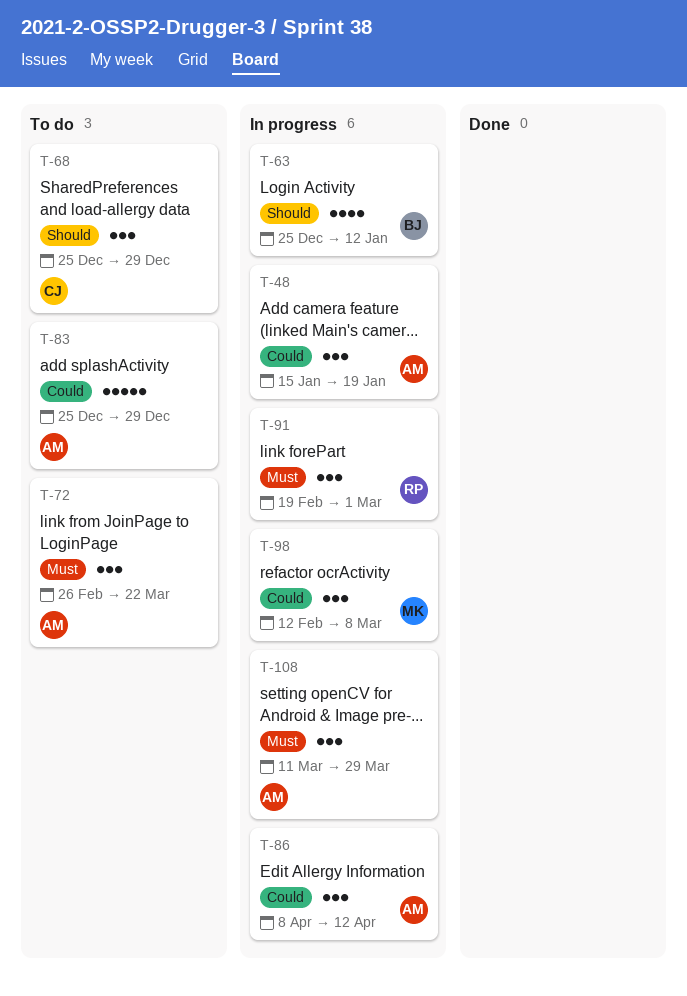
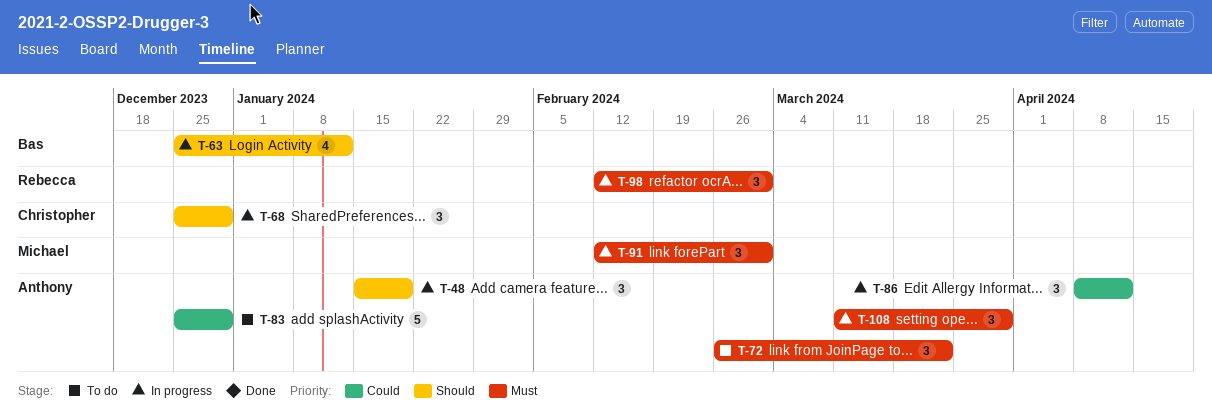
T-48, priority: Could -> Should
T-68, status: To do -> In progress
T-91, owner: Rebecca -> Michael
T-91, start: Feb 19 -> Feb 12
T-98, owner: Michael -> Rebecca
T-98, priority: Could -> Must
T-98, due: Mar 8 -> Mar 1

